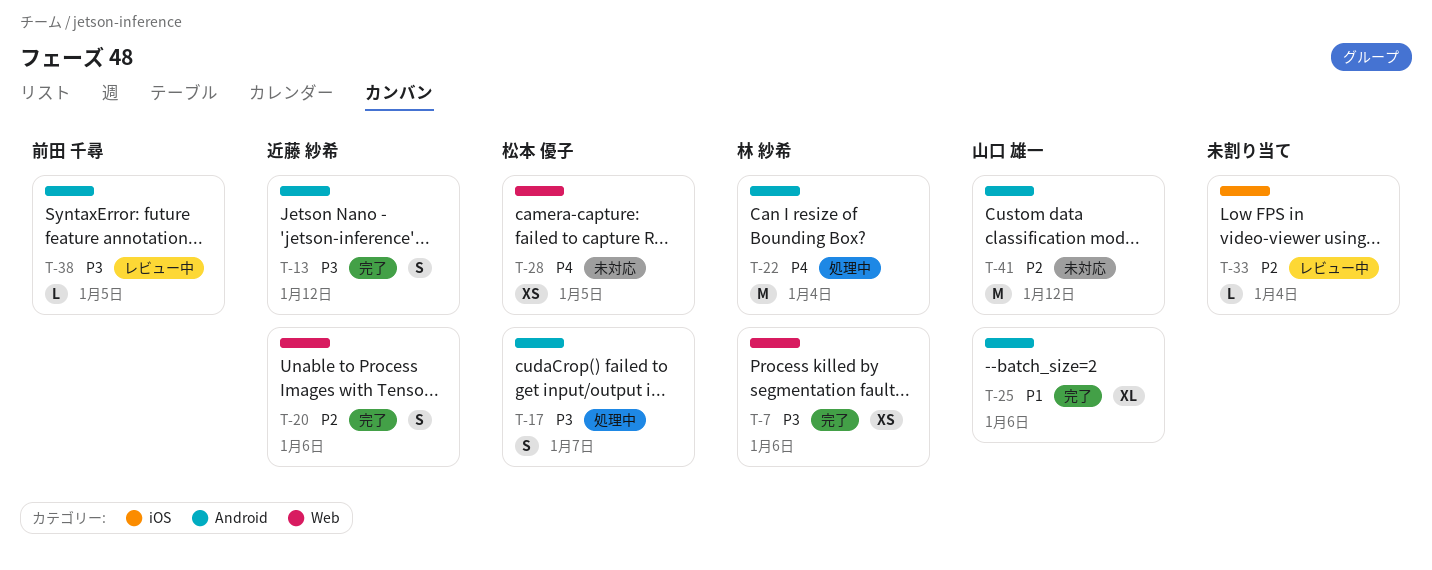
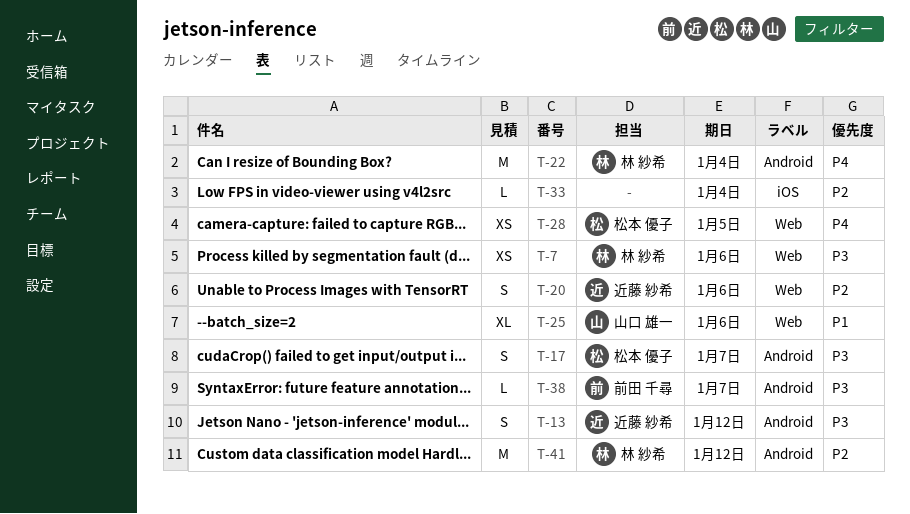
T-25, label: Android -> Web
T-38, due: Jan 5 -> Jan 7
T-41, owner: 山口 雄一 -> 林 紗希

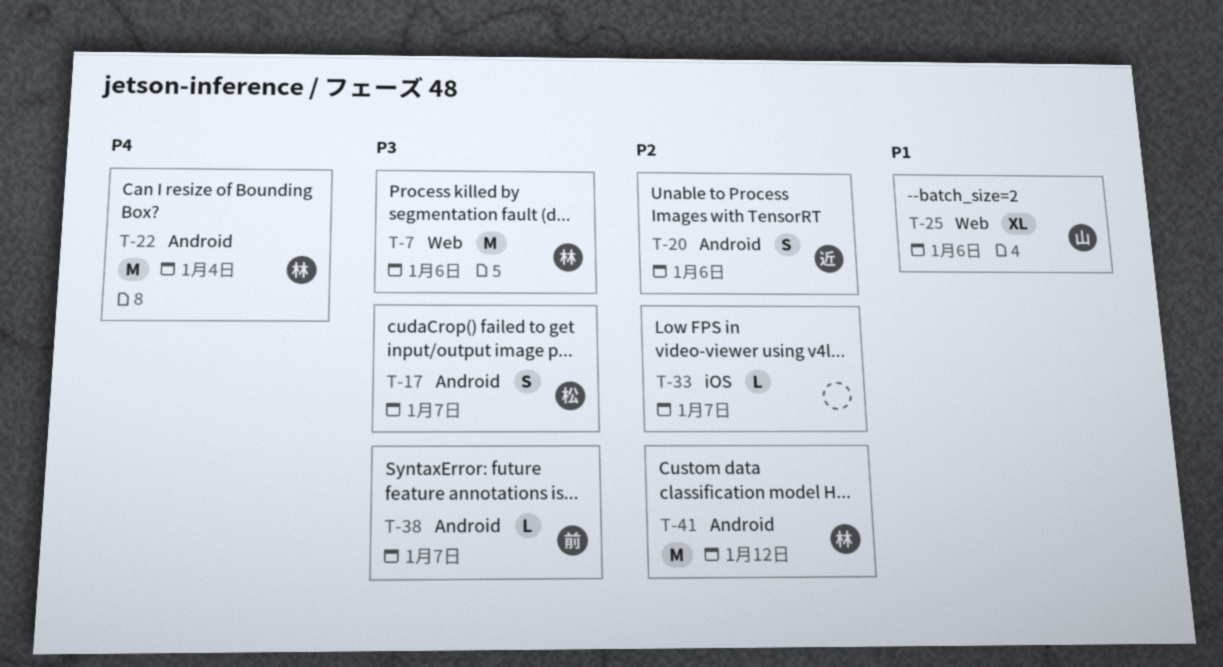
T-7, estimate: XS -> M
T-13: present -> none
T-20, label: Web -> Android
T-28: present -> none
T-33, due: Jan 4 -> Jan 7

